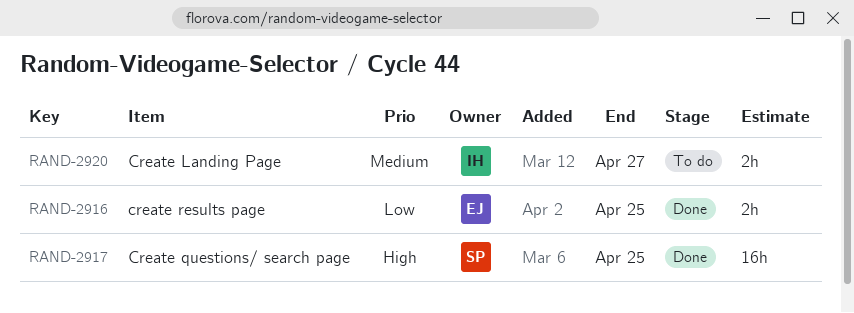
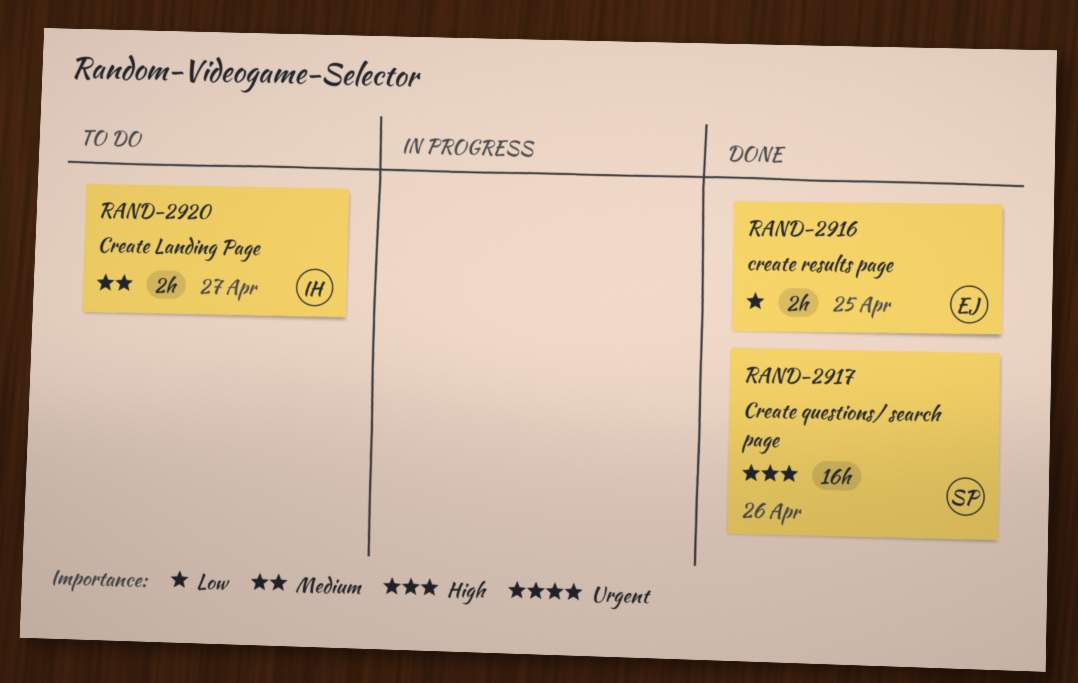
RAND-2917, due: Apr 25 -> Apr 26

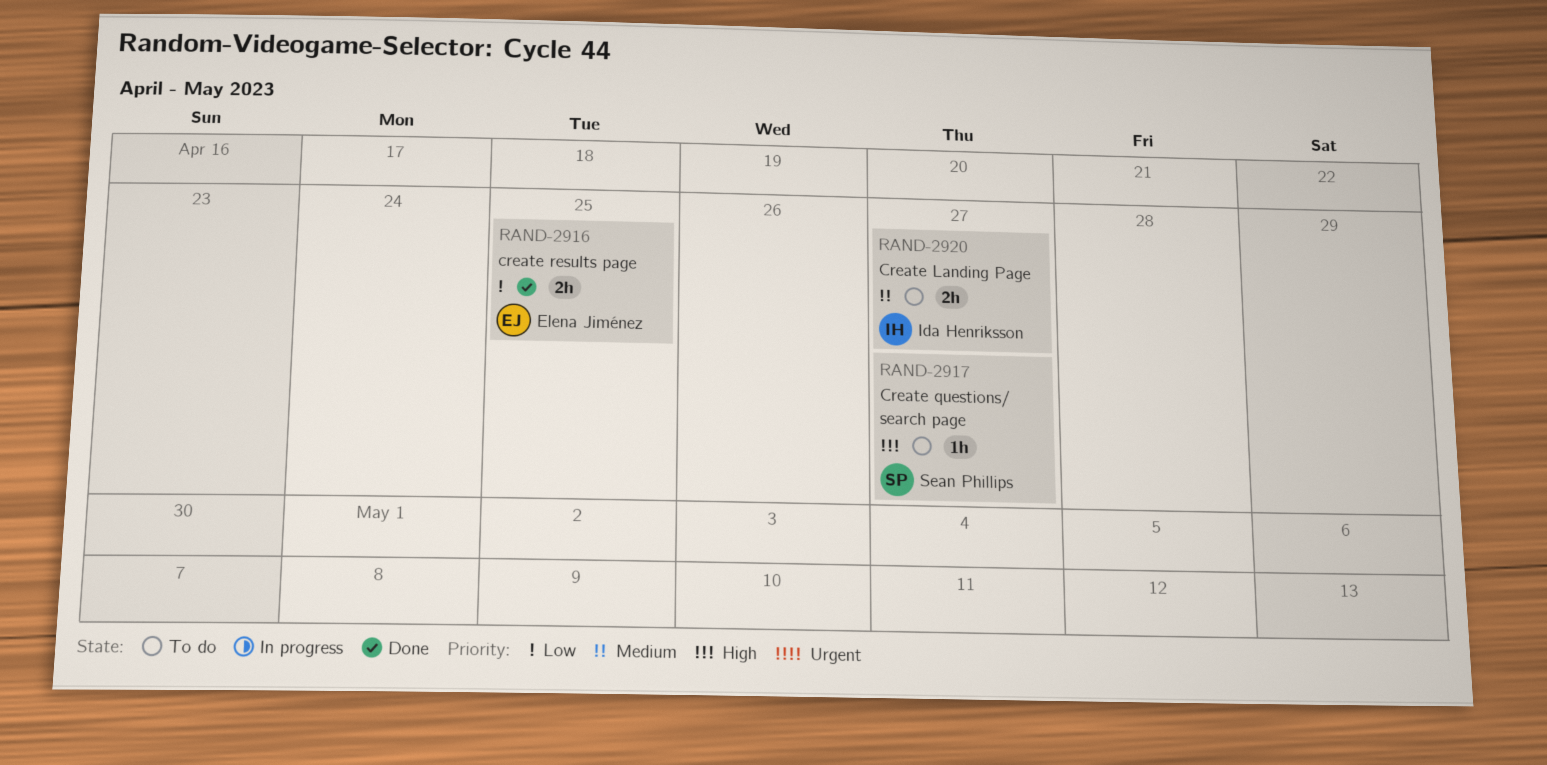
RAND-2917, status: Done -> To do
RAND-2917, estimate: 16h -> 1h
RAND-2917, due: Apr 26 -> Apr 27

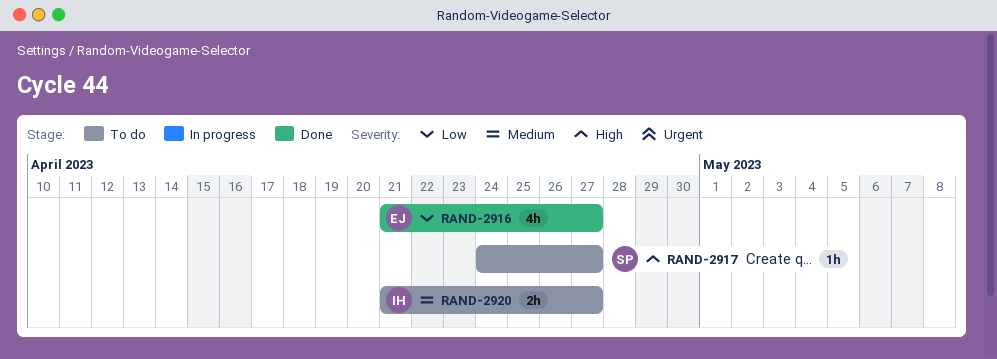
RAND-2916, estimate: 2h -> 4h
RAND-2916, due: Apr 25 -> Apr 27

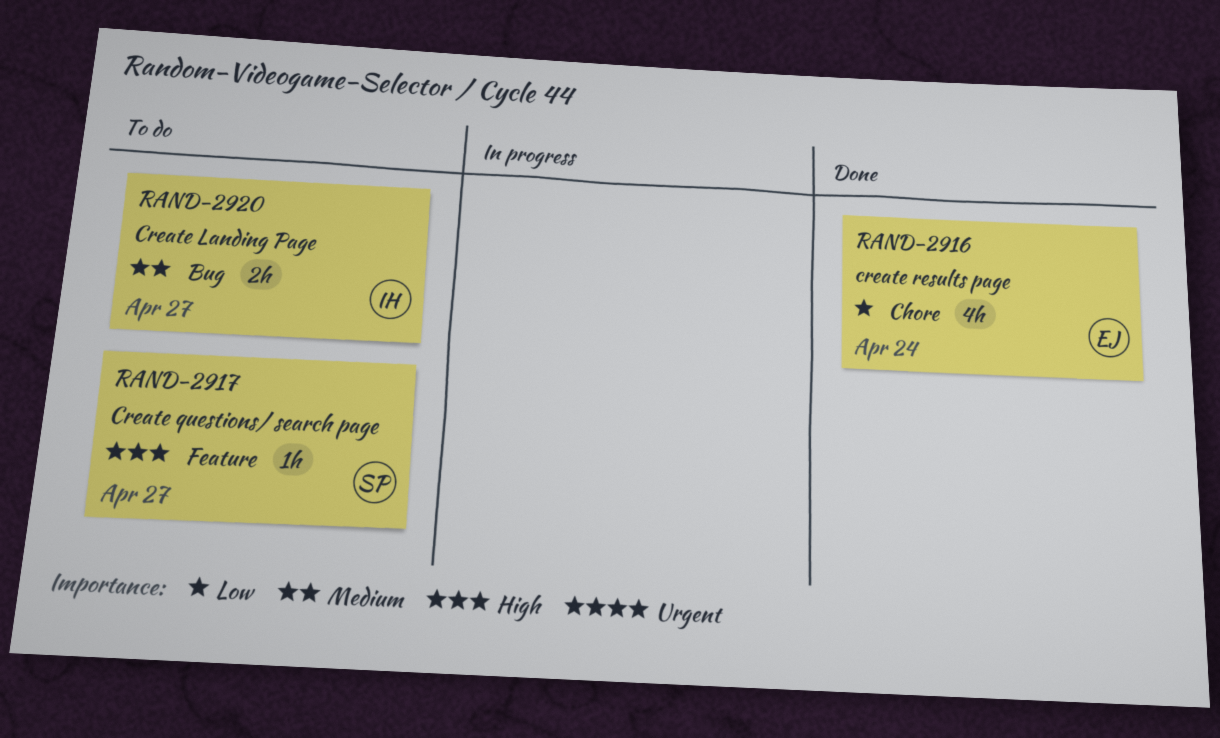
RAND-2916, due: Apr 27 -> Apr 24

